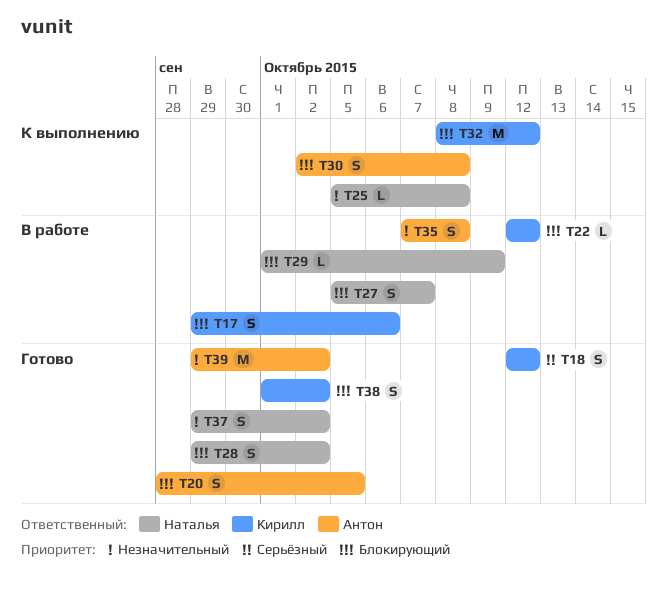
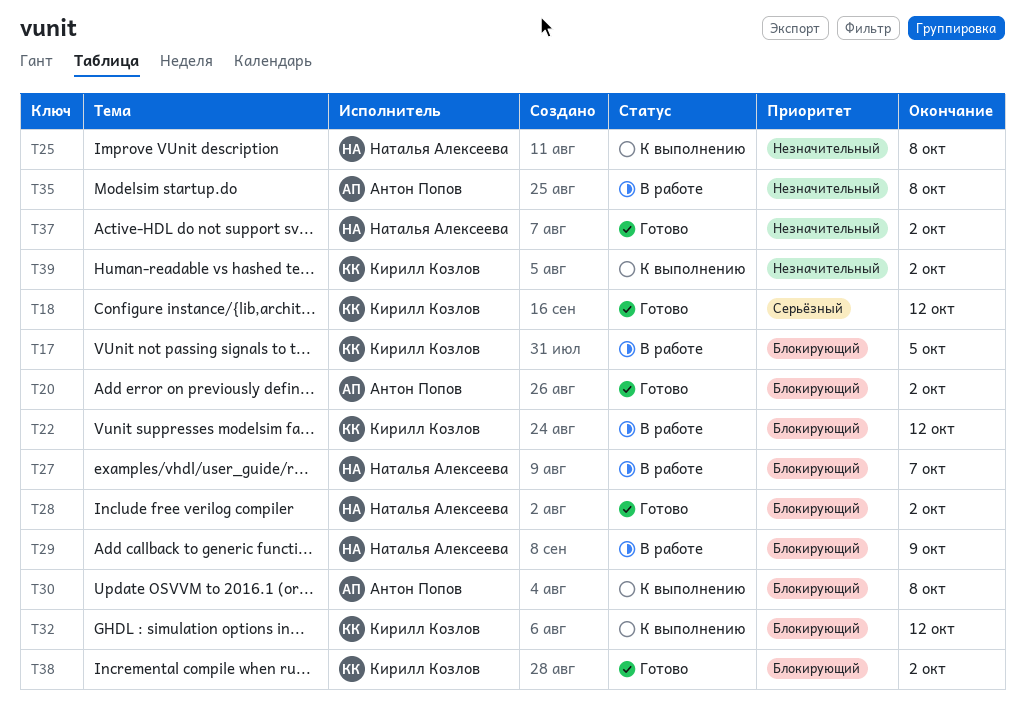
T17, due: Oct 6 -> Oct 5
T20, due: Oct 5 -> Oct 2
T39, status: Готово -> К выполнению
T39, owner: Антон Попов -> Кирилл Козлов

